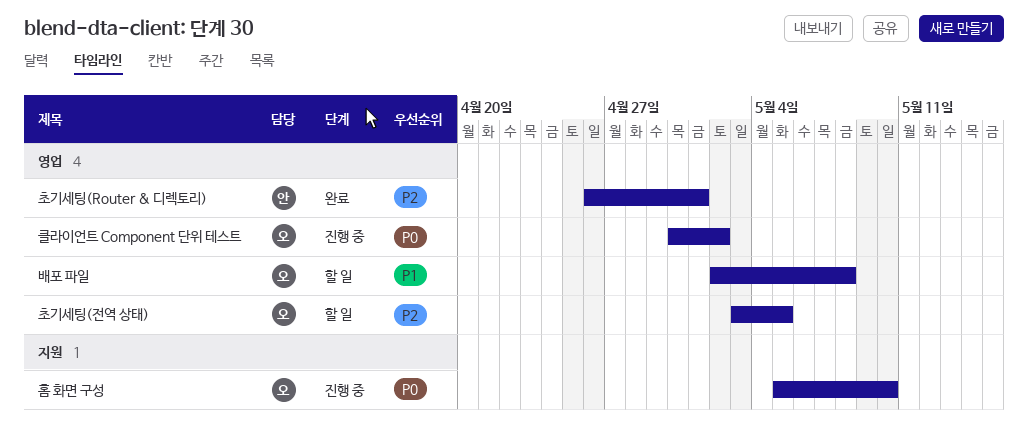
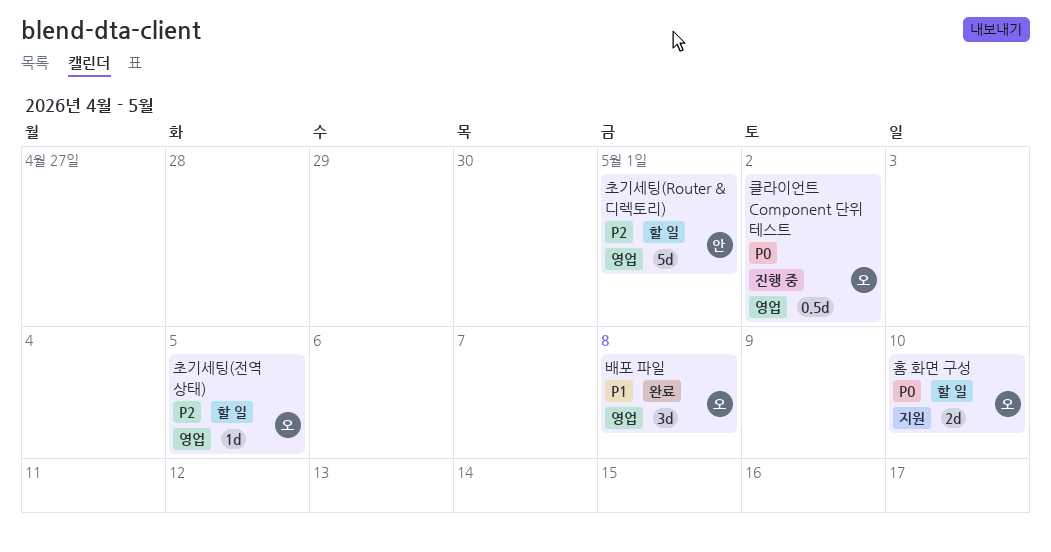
배포 파일, status: 할 일 -> 완료
초기세팅(Router & 디렉토리), status: 완료 -> 할 일
홈 화면 구성, status: 진행 중 -> 할 일

